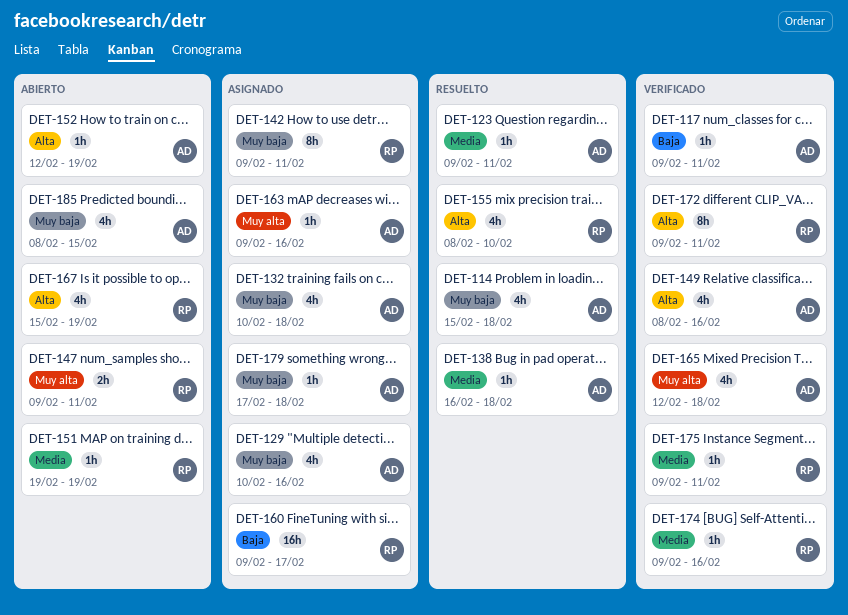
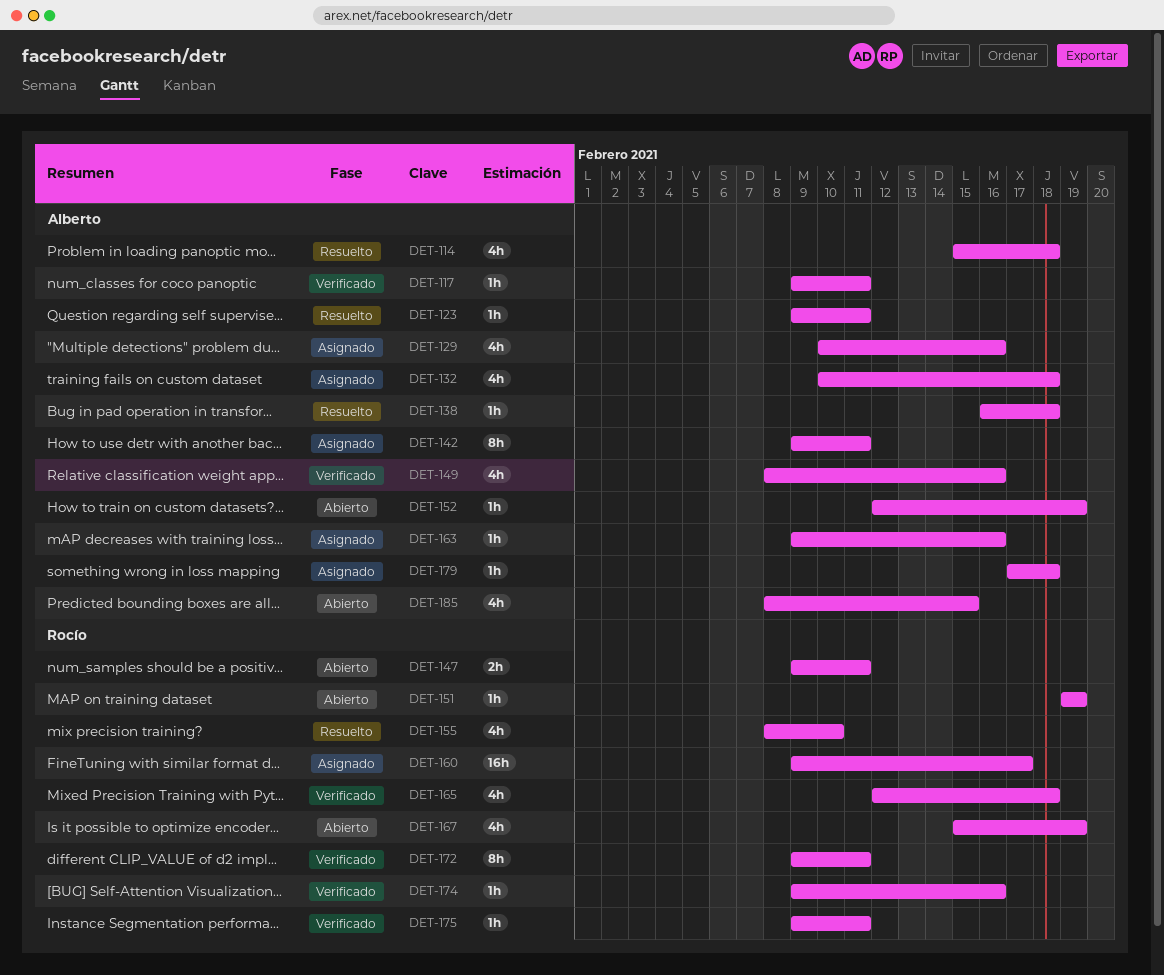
DET-142, owner: Rocío -> Alberto
DET-165, owner: Alberto -> Rocío

